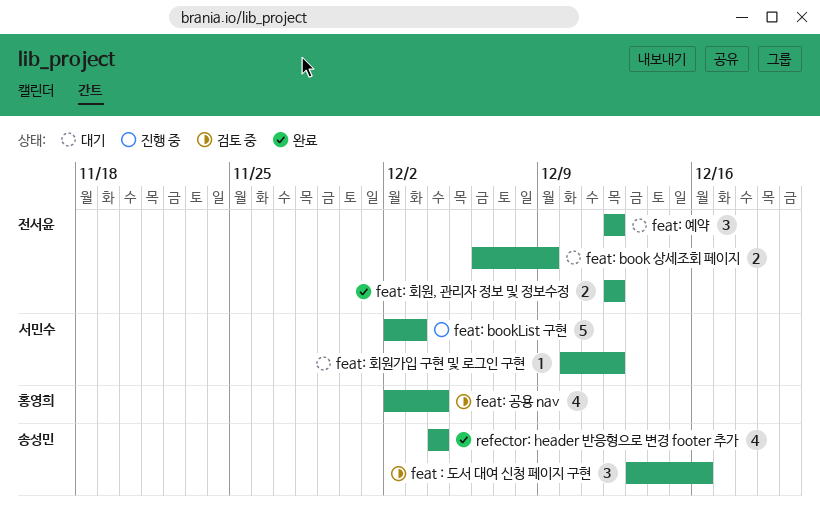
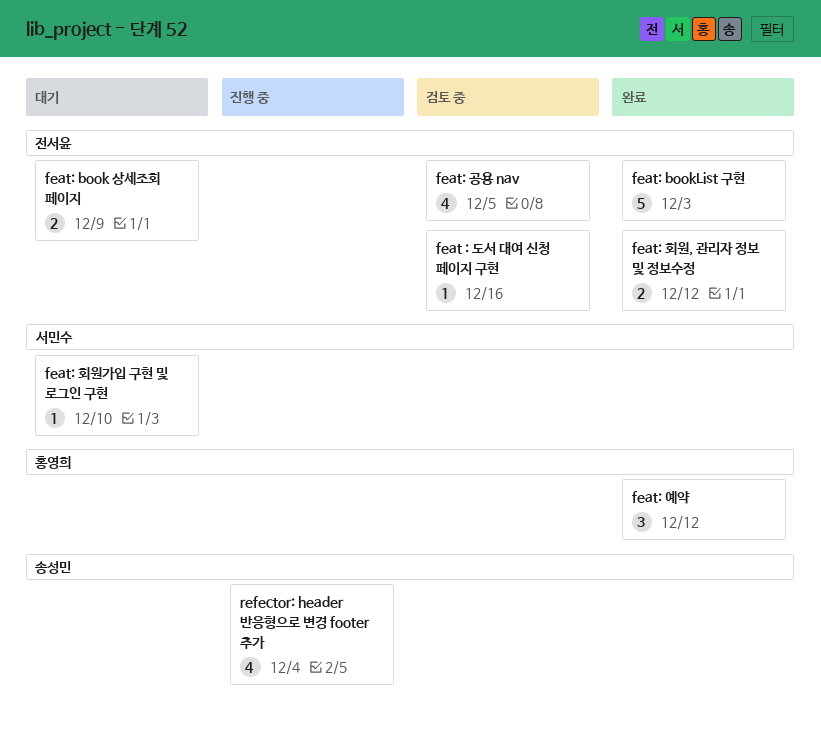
feat : 도서 대여 신청 페이지 구현, owner: 송성민 -> 전서윤
feat : 도서 대여 신청 페이지 구현, estimate: 3 -> 1
feat: bookList 구현, status: 진행 중 -> 완료
feat: bookList 구현, owner: 서민수 -> 전서윤
feat: 공용 nav, owner: 홍영희 -> 전서윤
feat: 공용 nav, due: Dec 4 -> Dec 5
feat: 예약, status: 대기 -> 완료
feat: 예약, owner: 전서윤 -> 홍영희
feat: 회원가입 구현 및 로그인 구현, due: Dec 12 -> Dec 10
refector: header 반응형으로 변경 footer 추가, status: 완료 -> 진행 중

